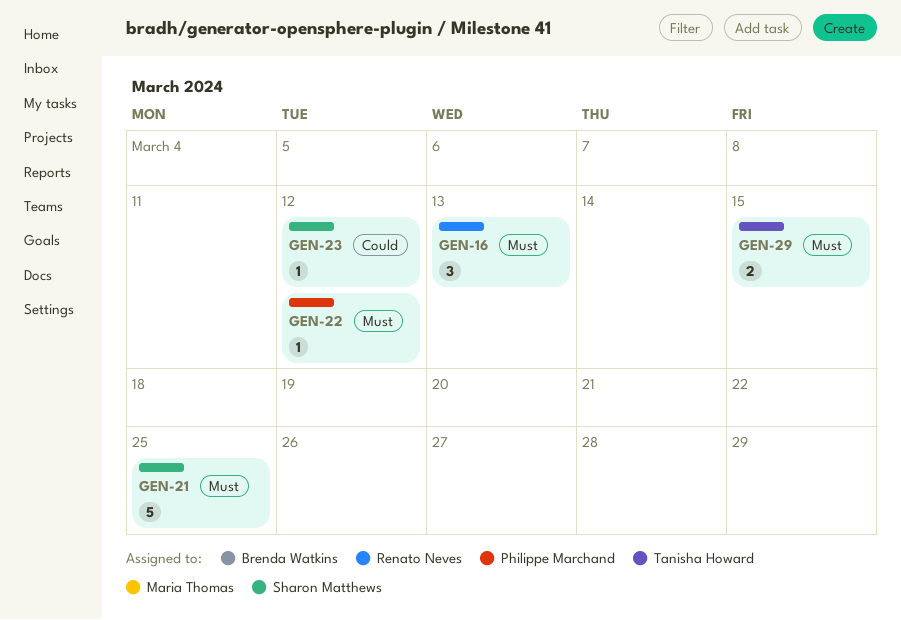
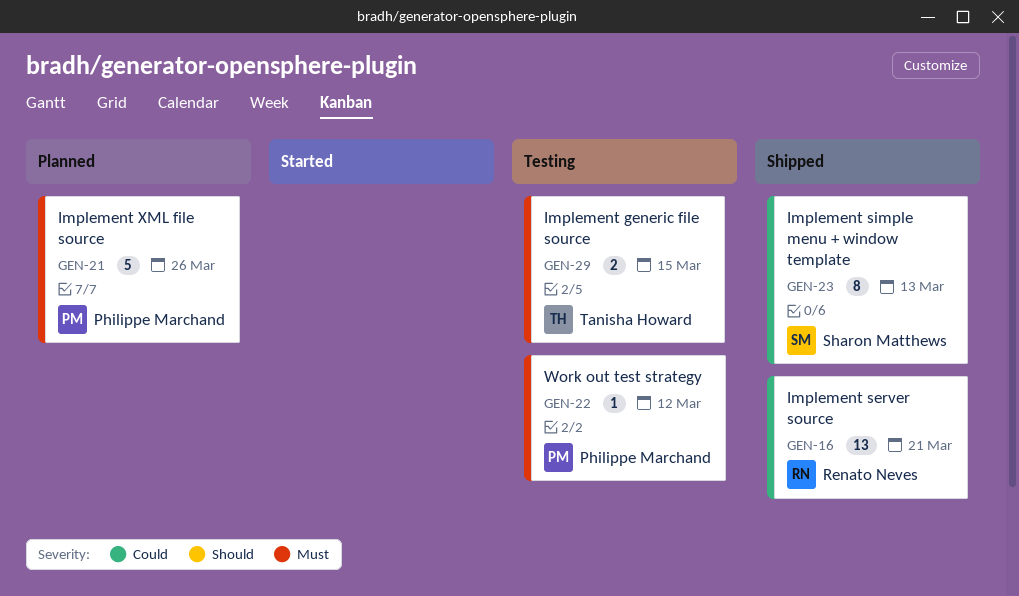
GEN-16, priority: Must -> Could
GEN-16, estimate: 3 -> 13
GEN-16, due: Mar 13 -> Mar 21
GEN-21, owner: Sharon Matthews -> Philippe Marchand
GEN-21, due: Mar 25 -> Mar 26
GEN-23, estimate: 1 -> 8
GEN-23, due: Mar 12 -> Mar 13

